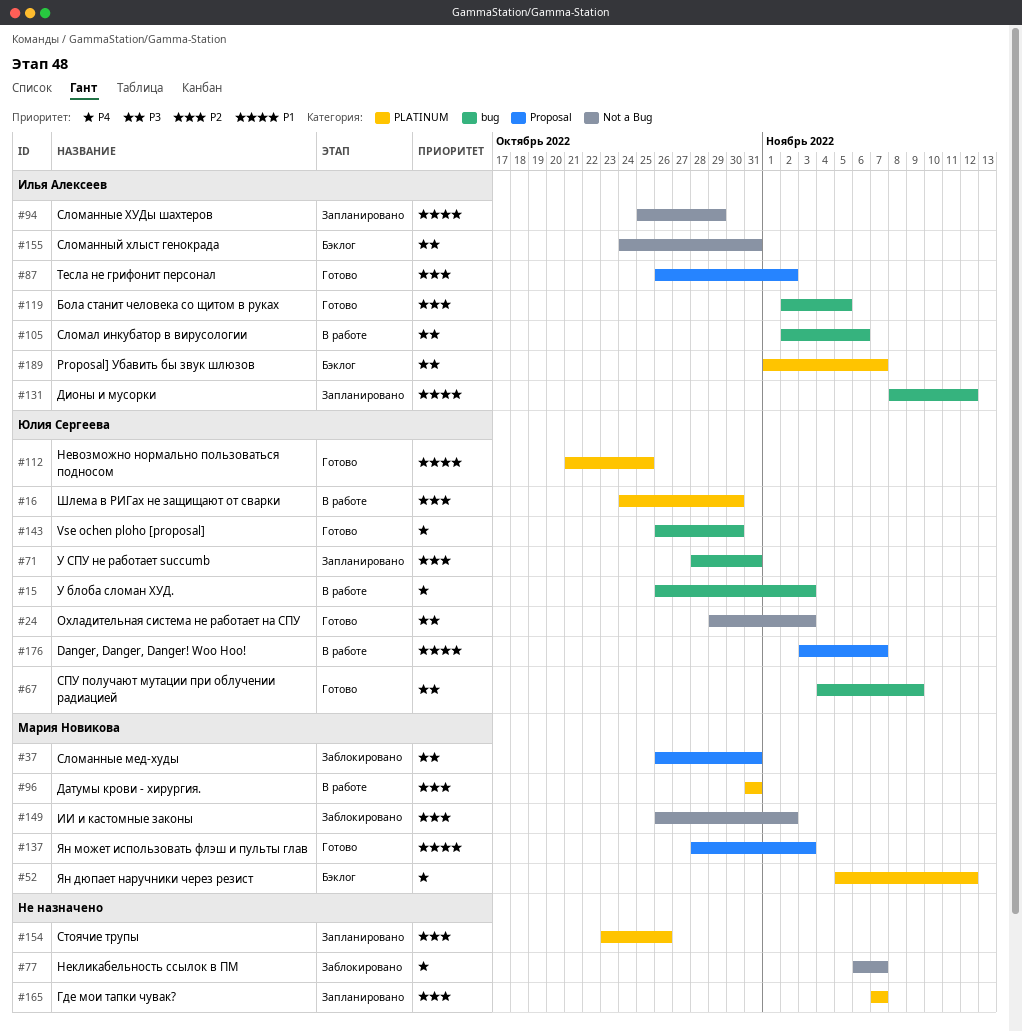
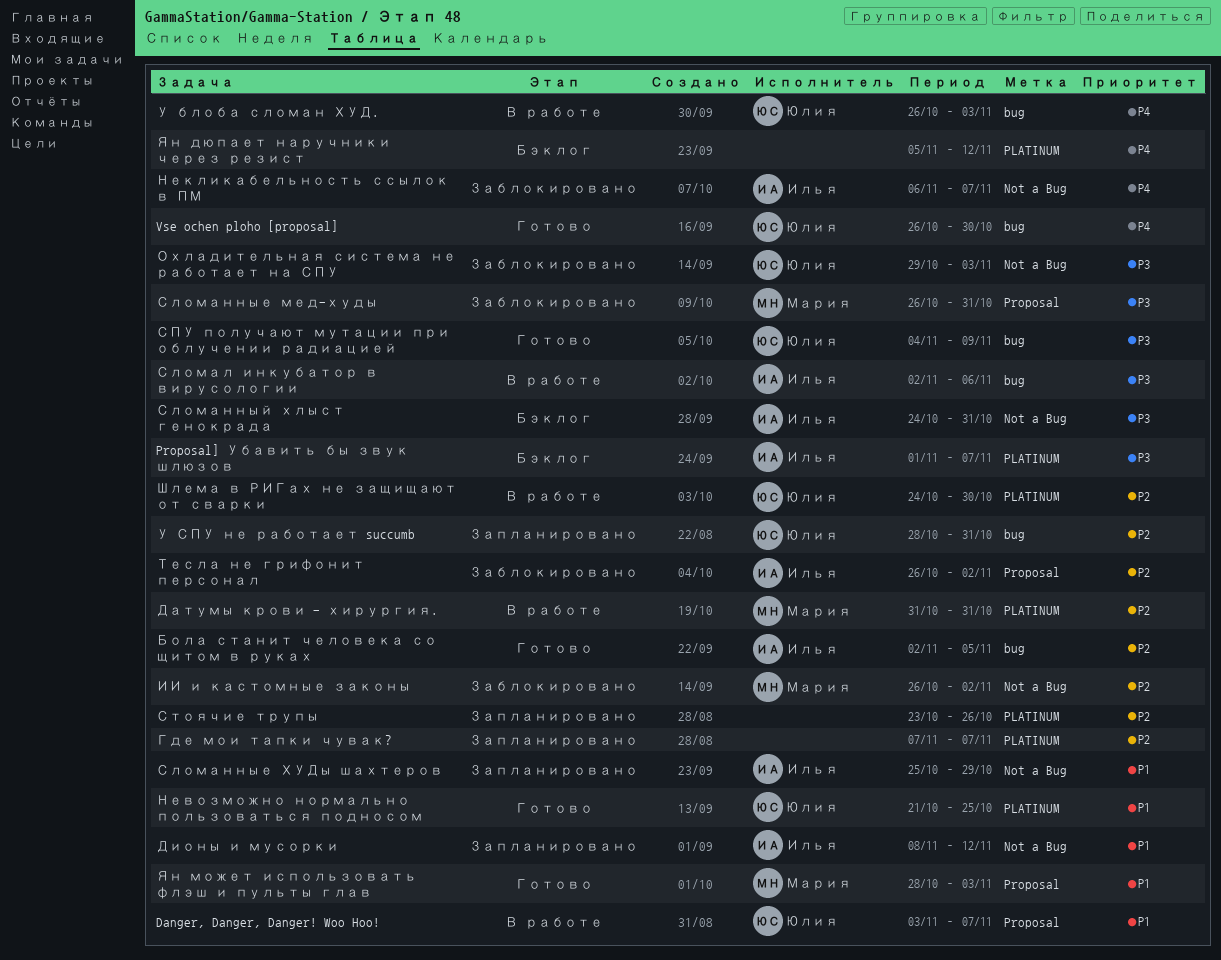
Дионы и мусорки, label: bug -> Not a Bug
Некликабельность ссылок в ПМ, owner: none -> Илья Алексеев
Охладительная система не работает на СПУ, status: Готово -> Заблокировано
Тесла не грифонит персонал, status: Готово -> Заблокировано
Ян дюпает наручники через резист, owner: Мария Новикова -> none

